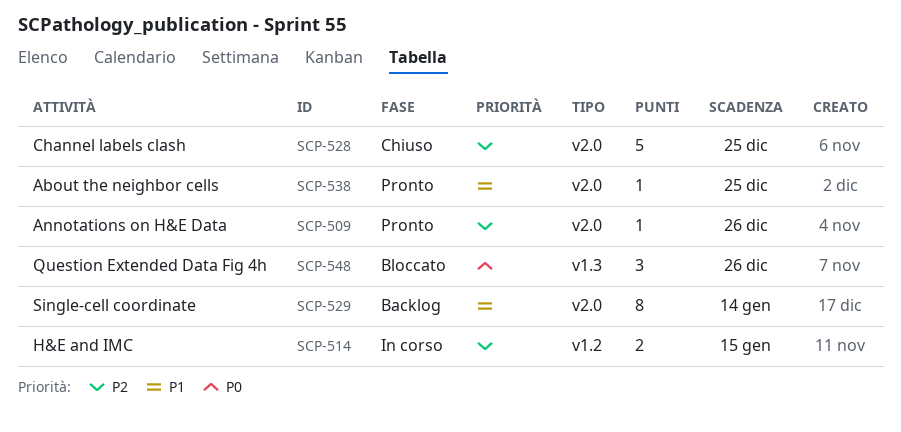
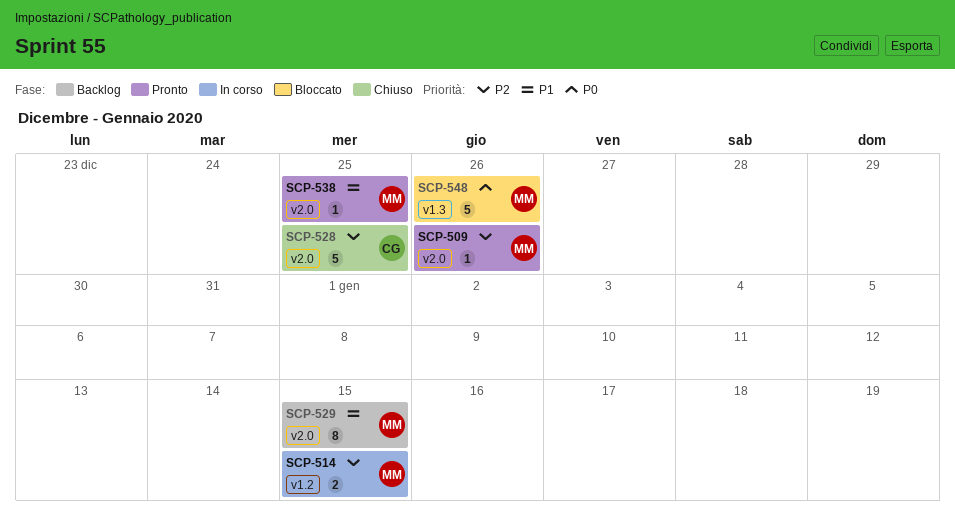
SCP-529, due: Jan 14 -> Jan 15
SCP-548, estimate: 3 -> 5

